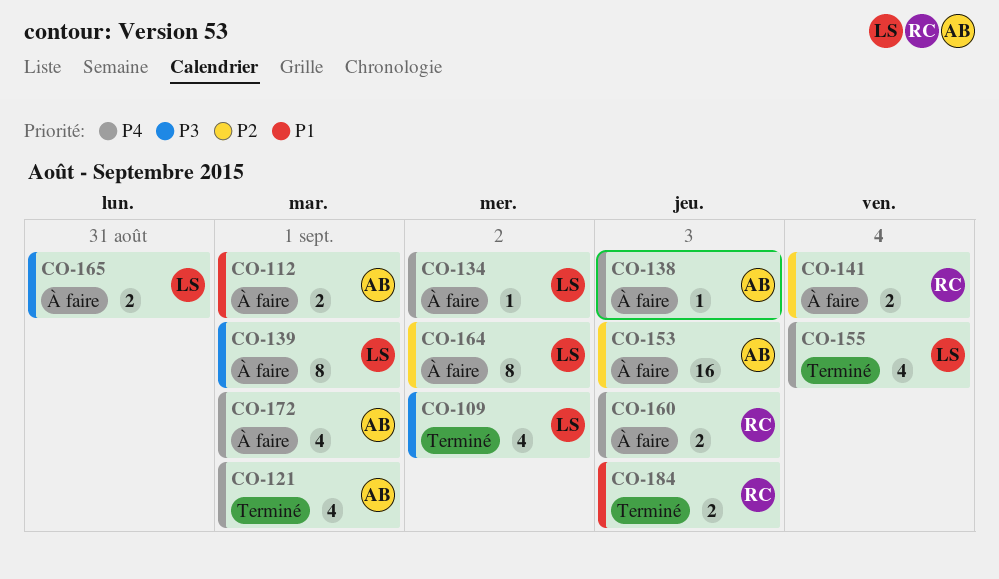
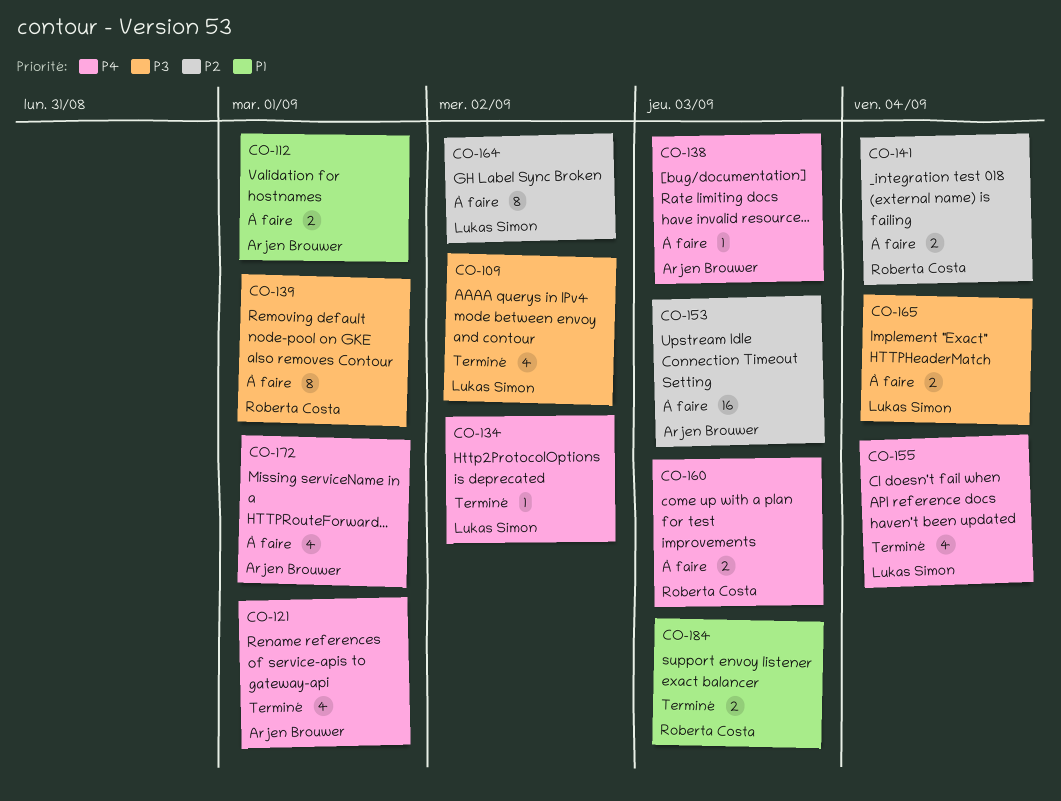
CO-134, status: À faire -> Terminé
CO-139, owner: Lukas Simon -> Roberta Costa
CO-165, due: Aug 31 -> Sep 4

